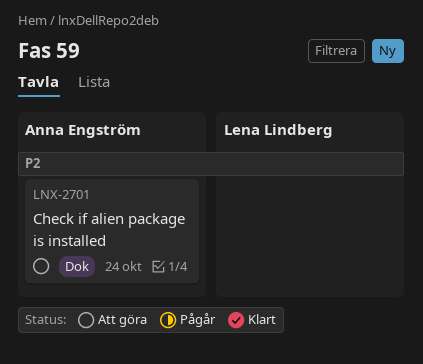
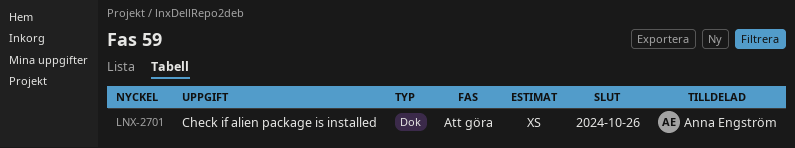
LNX-2701, due: Oct 24 -> Oct 26

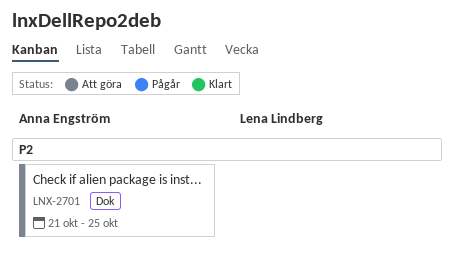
LNX-2701, due: Oct 26 -> Oct 25

